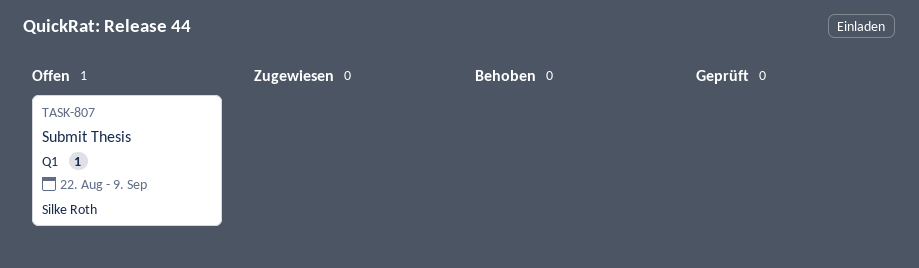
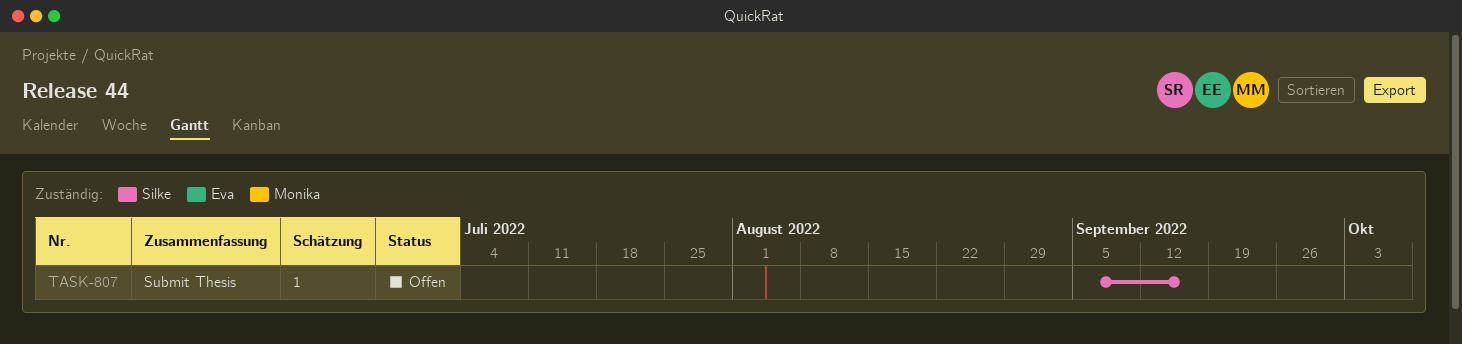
TASK-807, start: Aug 22 -> Sep 5
TASK-807, due: Sep 9 -> Sep 16

